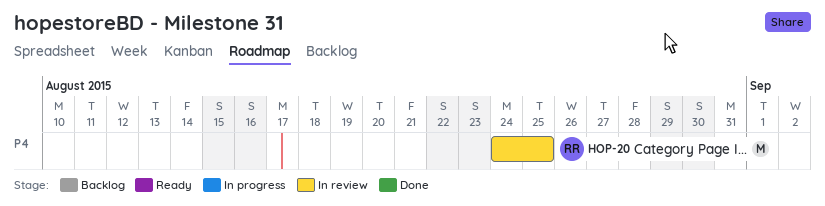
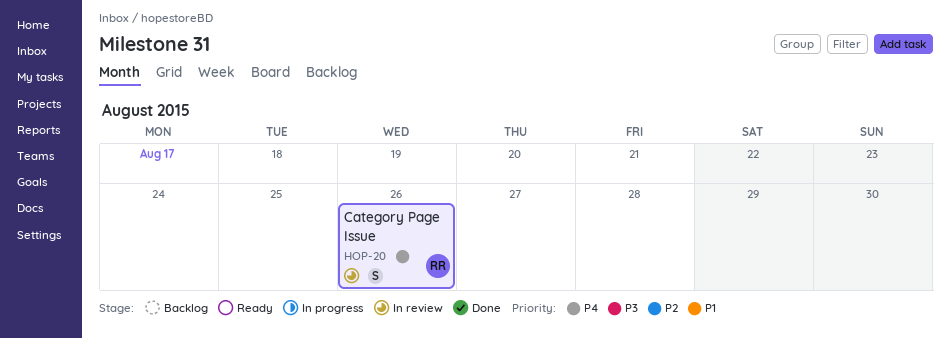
HOP-20, estimate: M -> S
HOP-20, due: Aug 25 -> Aug 26

